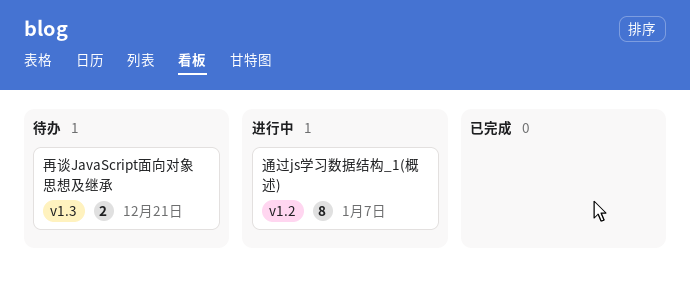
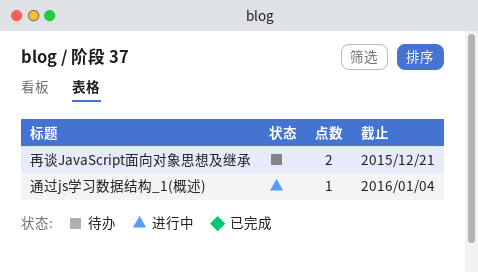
通过js学习数据结构_1(概述), estimate: 8 -> 1
通过js学习数据结构_1(概述), due: Jan 7 -> Jan 4

